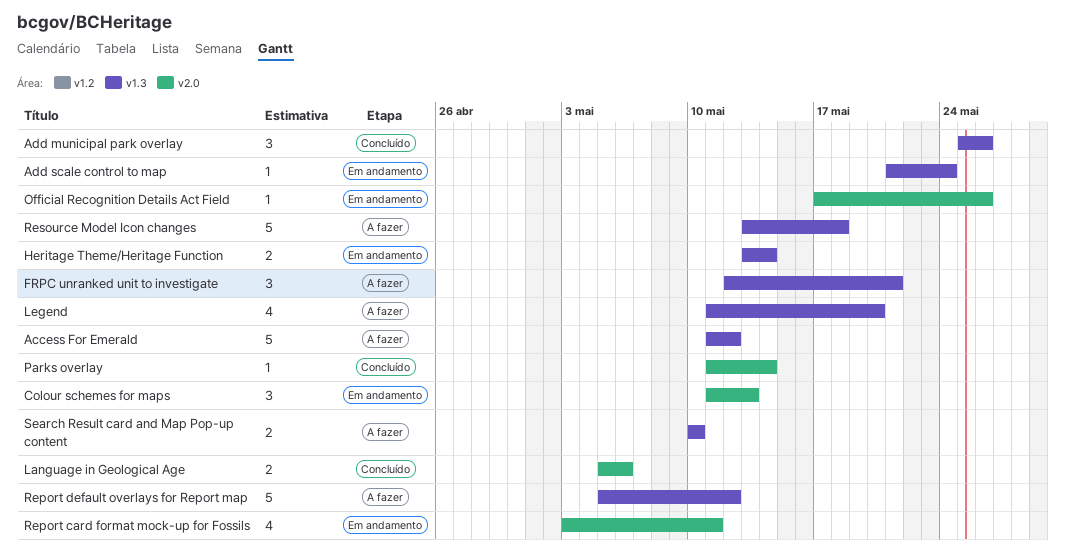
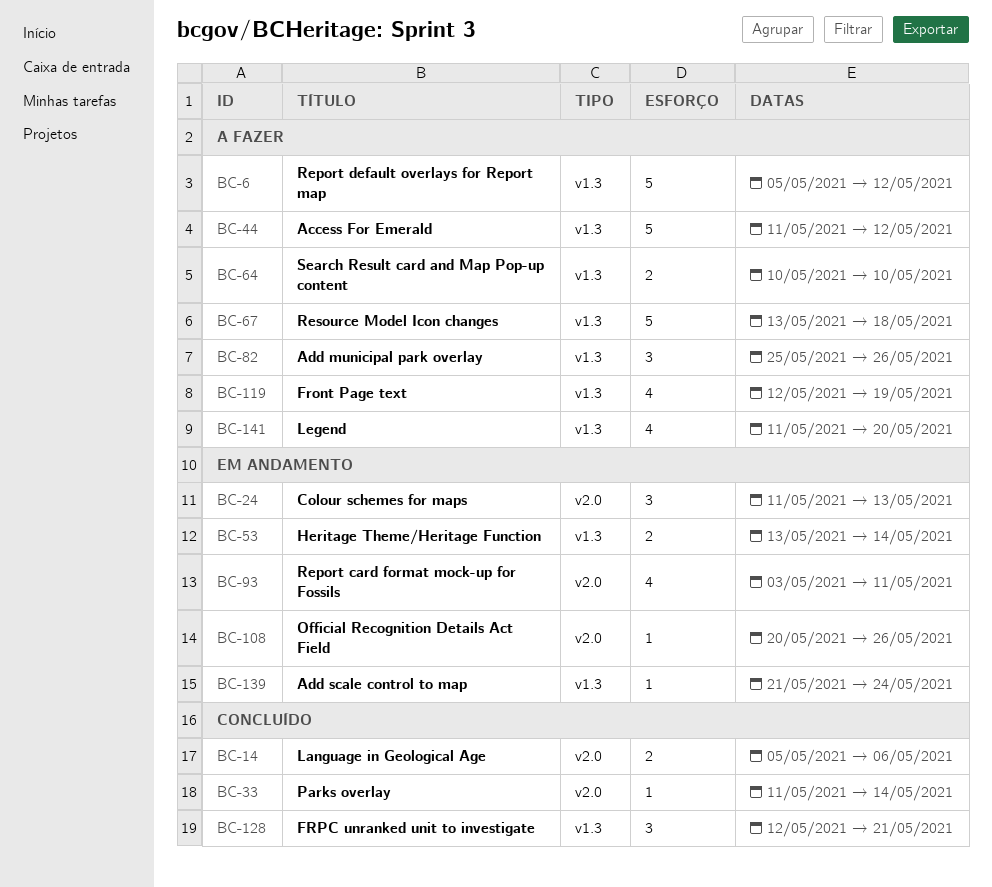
Add municipal park overlay, status: Concluído -> A fazer
Front Page text: none -> present
FRPC unranked unit to investigate, status: A fazer -> Concluído
Official Recognition Details Act Field, start: May 17 -> May 20

